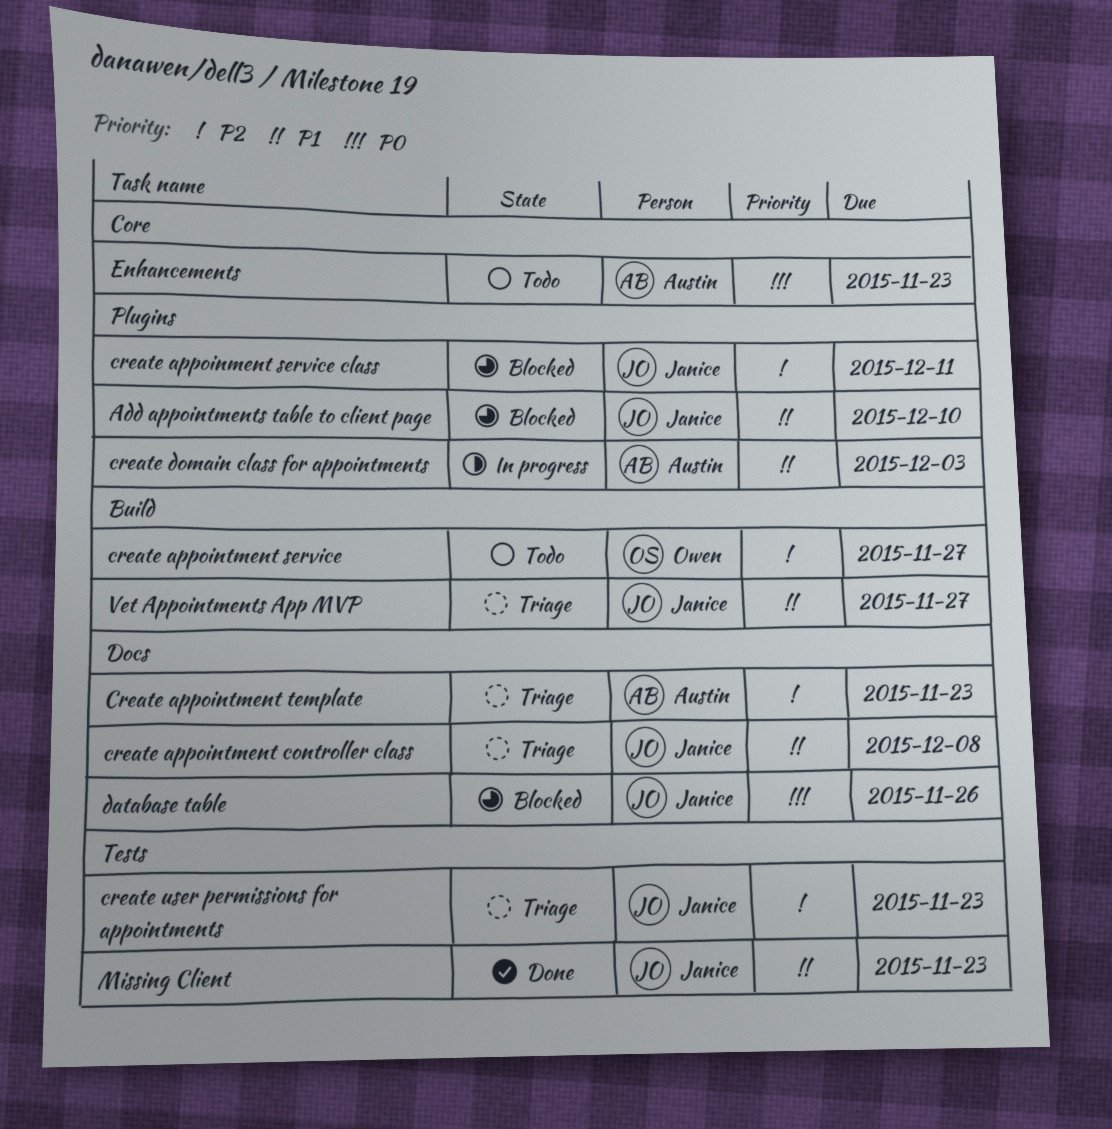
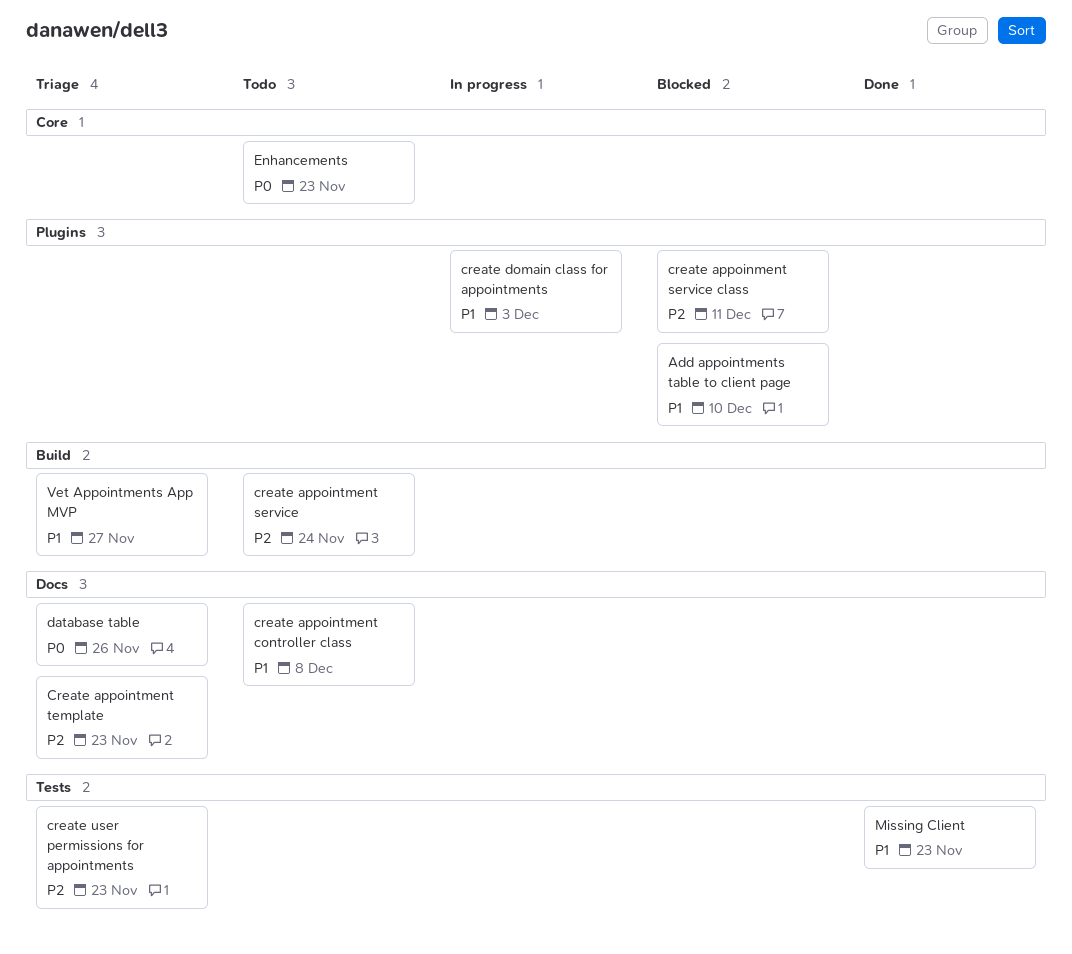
create appointment controller class, status: Triage -> Todo
create appointment service, due: Nov 27 -> Nov 24
database table, status: Blocked -> Triage

